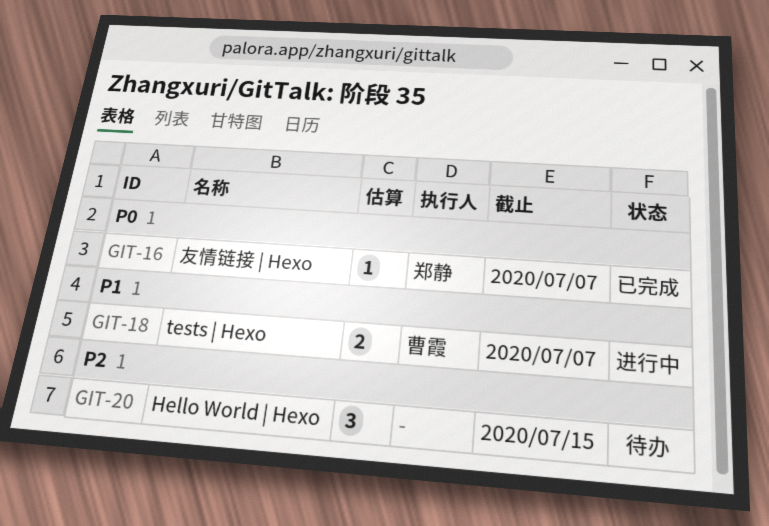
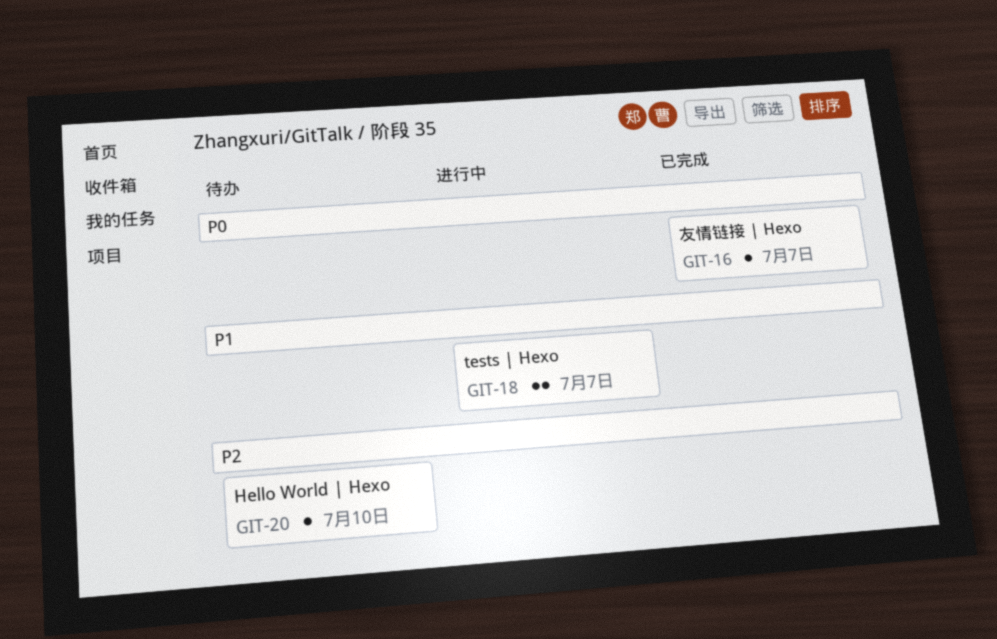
GIT-20, estimate: 3 -> 1
GIT-20, due: Jul 15 -> Jul 10

